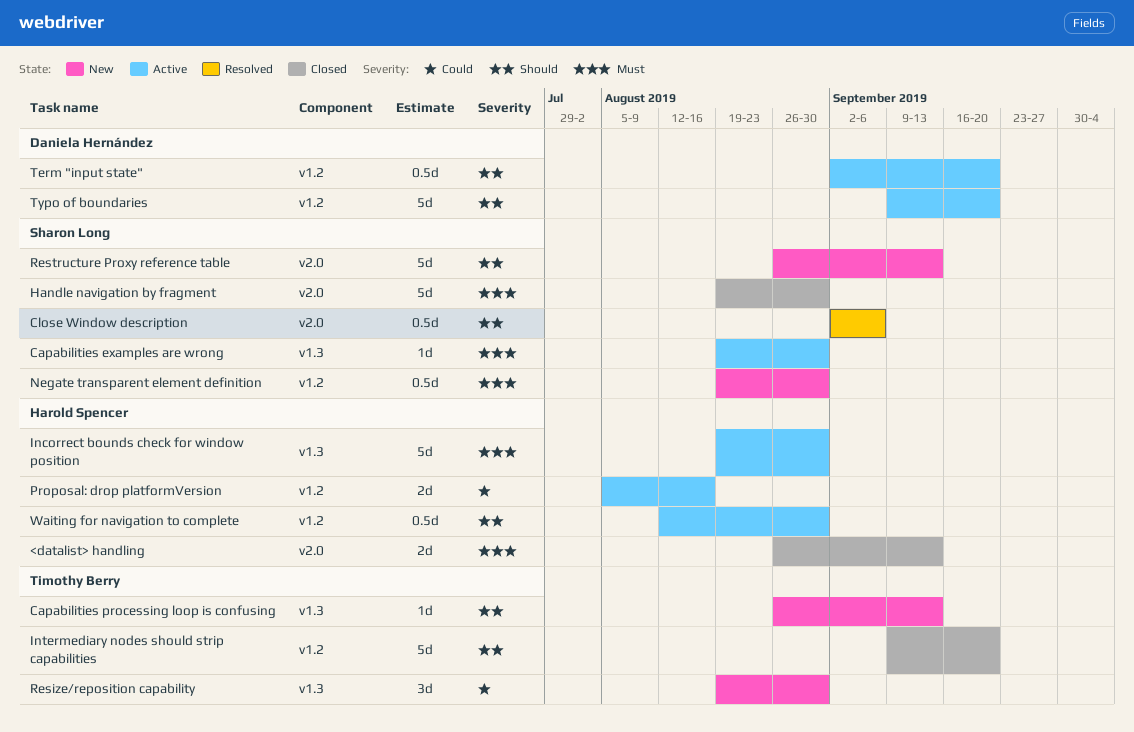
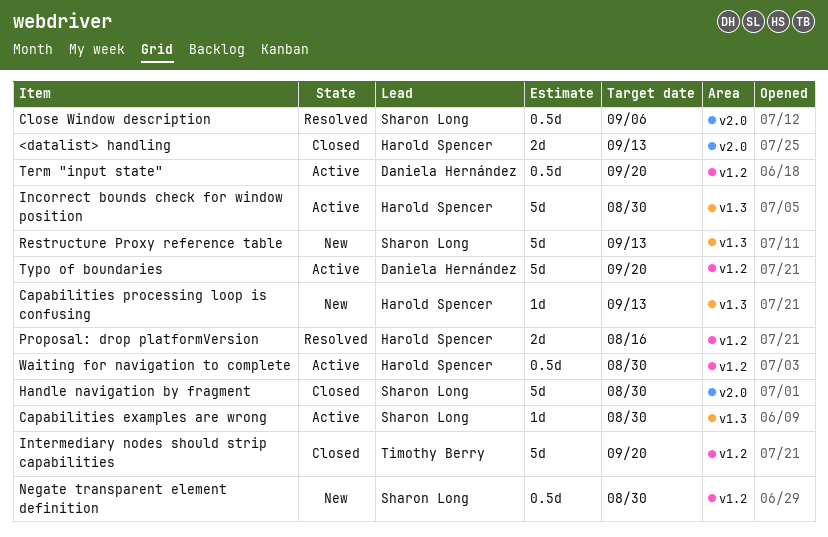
Capabilities processing loop is confusing, owner: Timothy Berry -> Harold Spencer
Proposal: drop platformVersion, status: Active -> Resolved
Resize/reposition capability: present -> none
Restructure Proxy reference table, label: v2.0 -> v1.3

